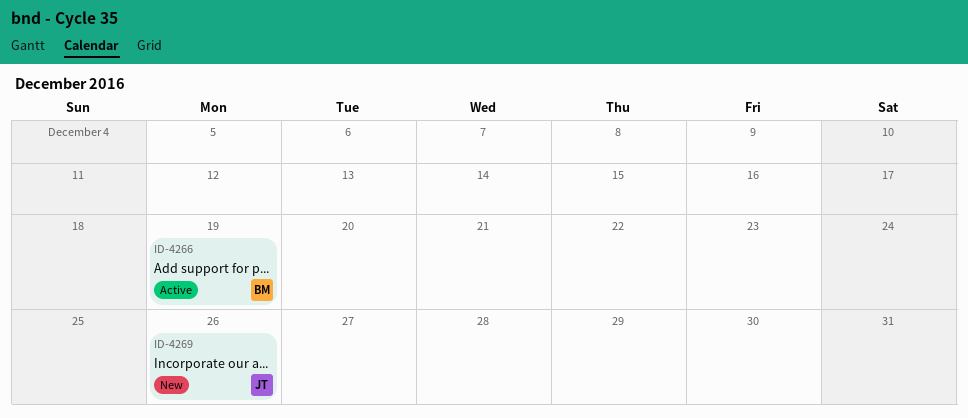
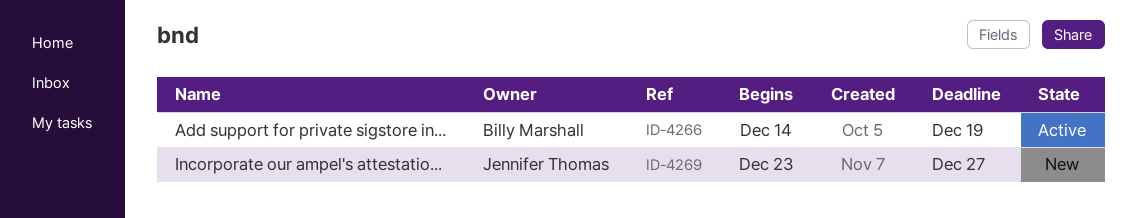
ID-4269, due: Dec 26 -> Dec 27

